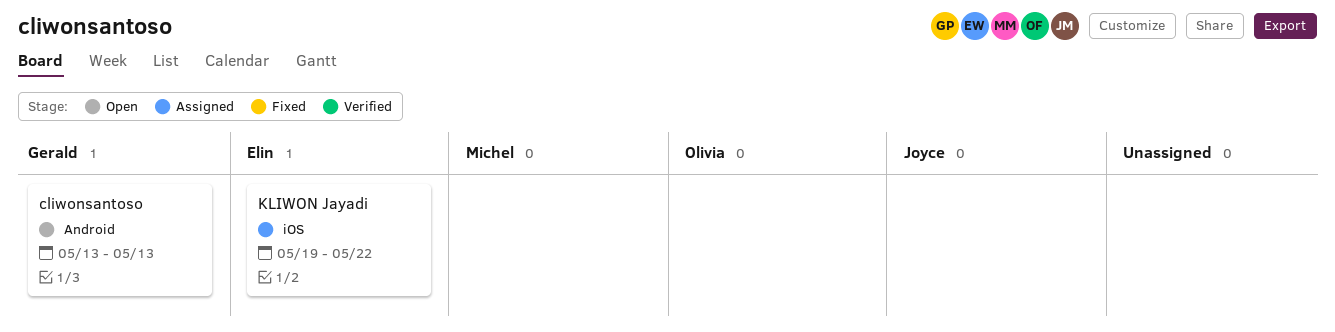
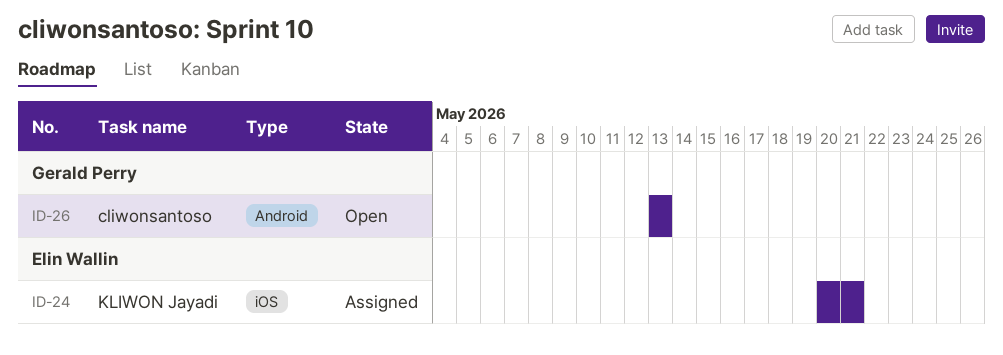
KLIWON Jayadi, start: May 19 -> May 20
KLIWON Jayadi, due: May 22 -> May 21

